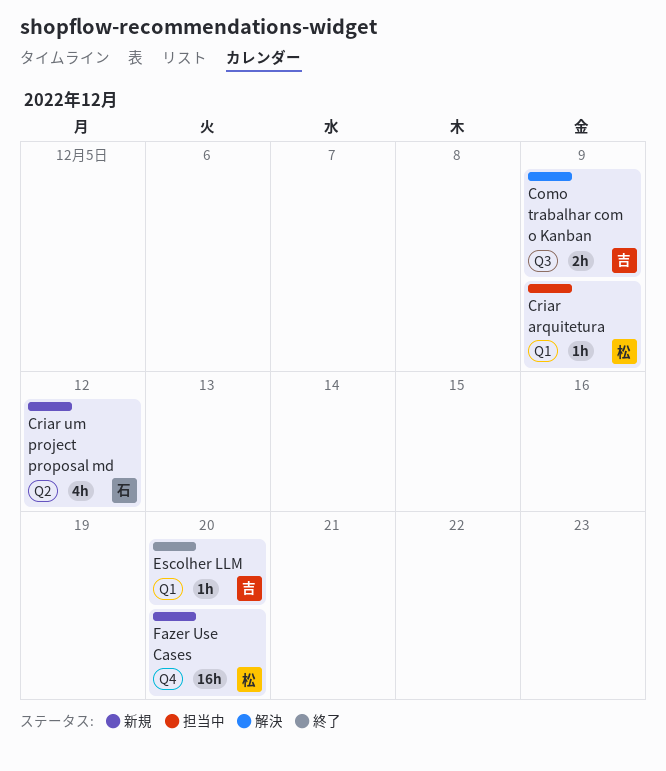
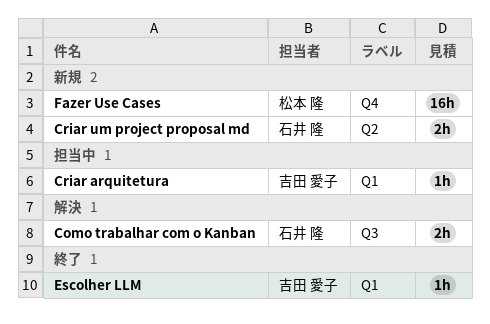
Como trabalhar com o Kanban, owner: 吉田 愛子 -> 石井 隆
Criar arquitetura, owner: 松本 隆 -> 吉田 愛子
Criar um project proposal md, estimate: 4h -> 2h

